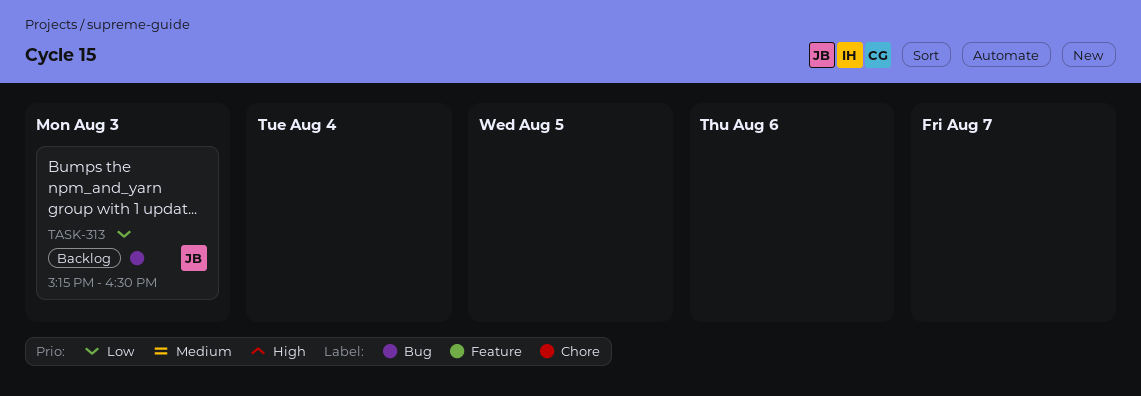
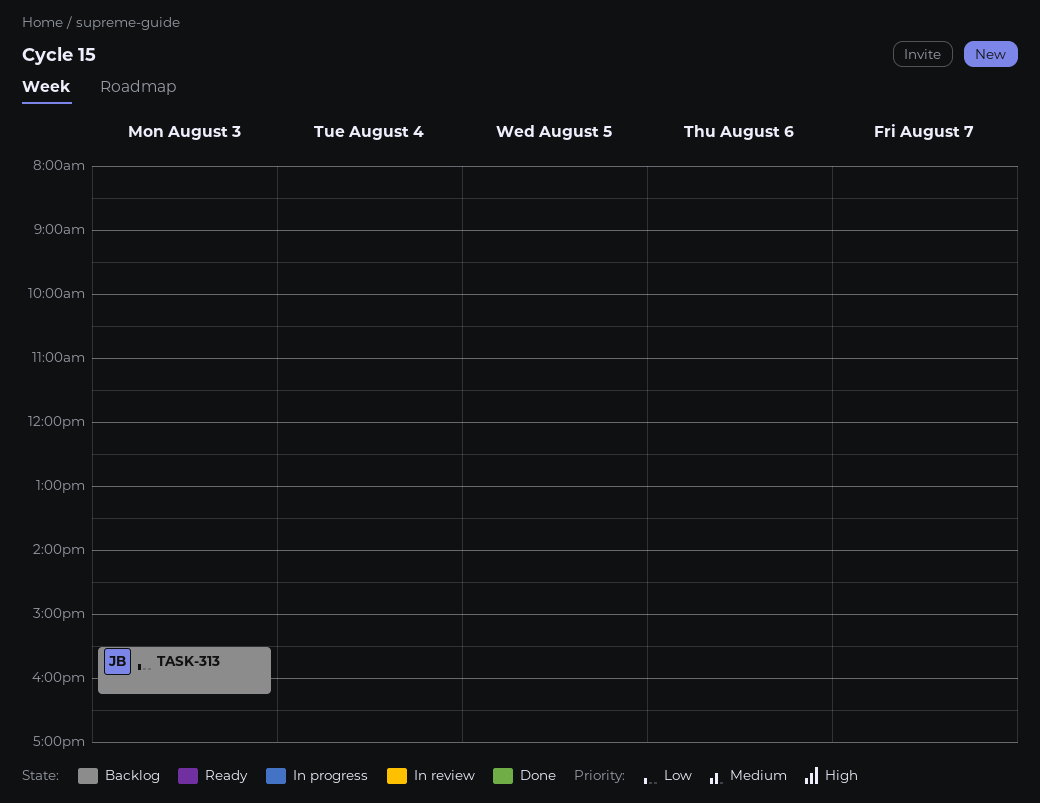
TASK-313, begins: 15:15 -> 15:30
TASK-313, ends: 16:30 -> 16:15

